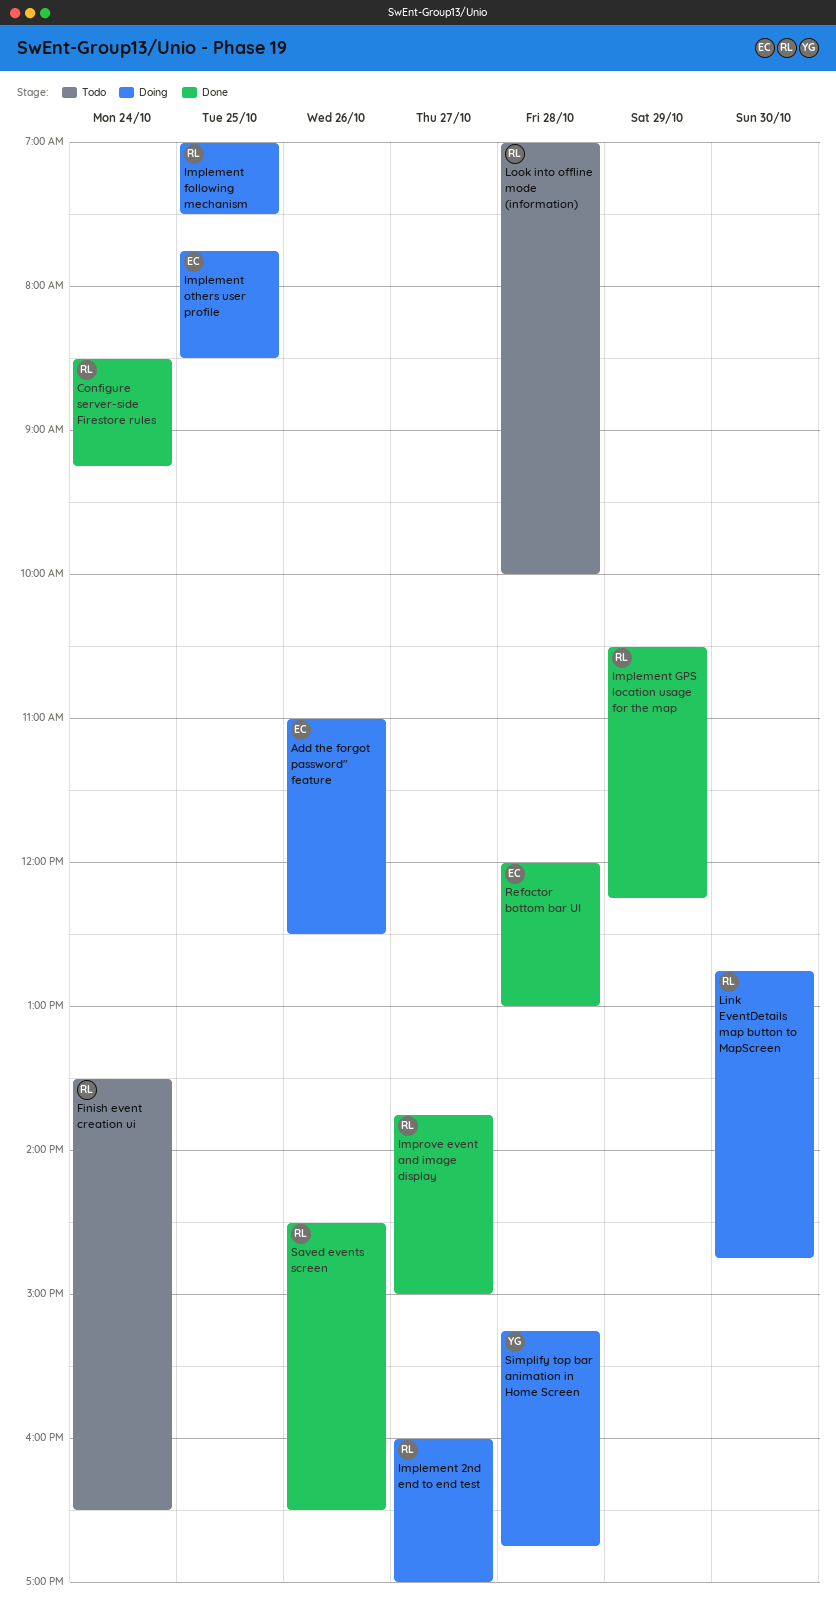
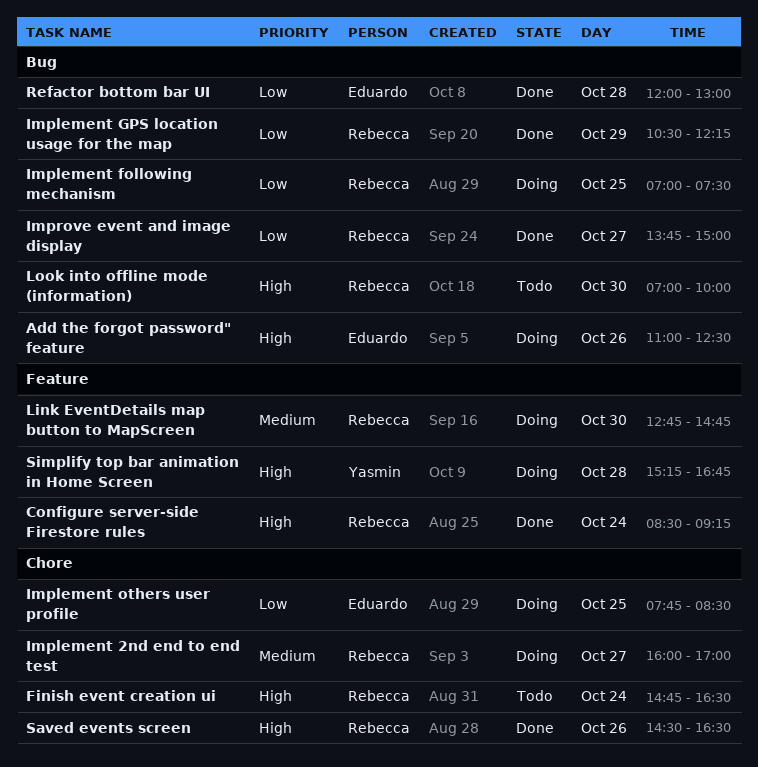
Finish event creation ui, begins: 13:30 -> 14:45
Look into offline mode (information), day: Oct 28 -> Oct 30

